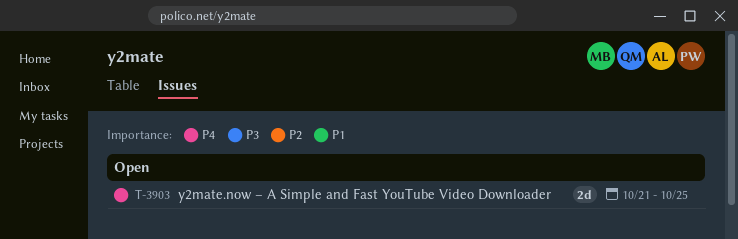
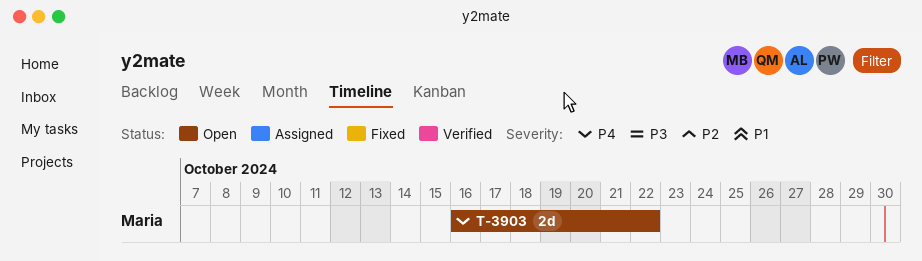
T-3903, start: Oct 21 -> Oct 16
T-3903, due: Oct 25 -> Oct 22

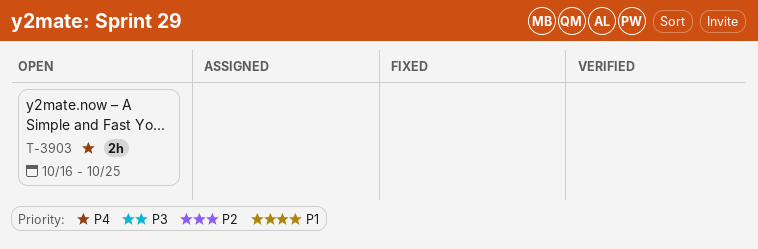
T-3903, estimate: 2d -> 2h
T-3903, due: Oct 22 -> Oct 25

